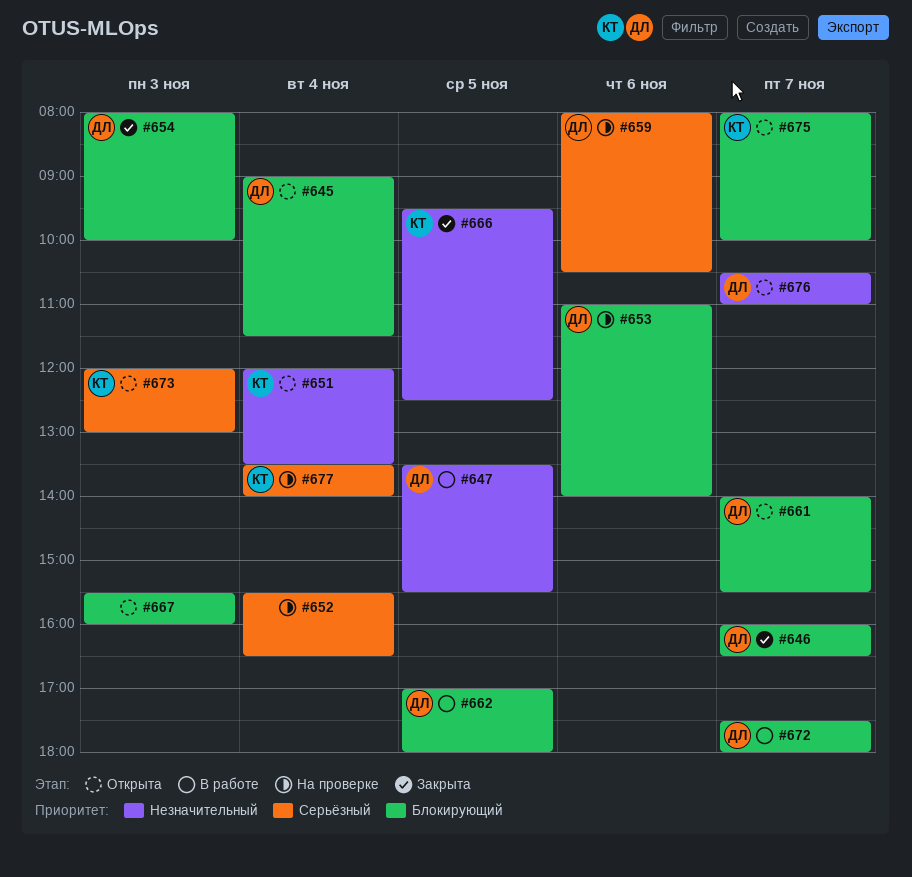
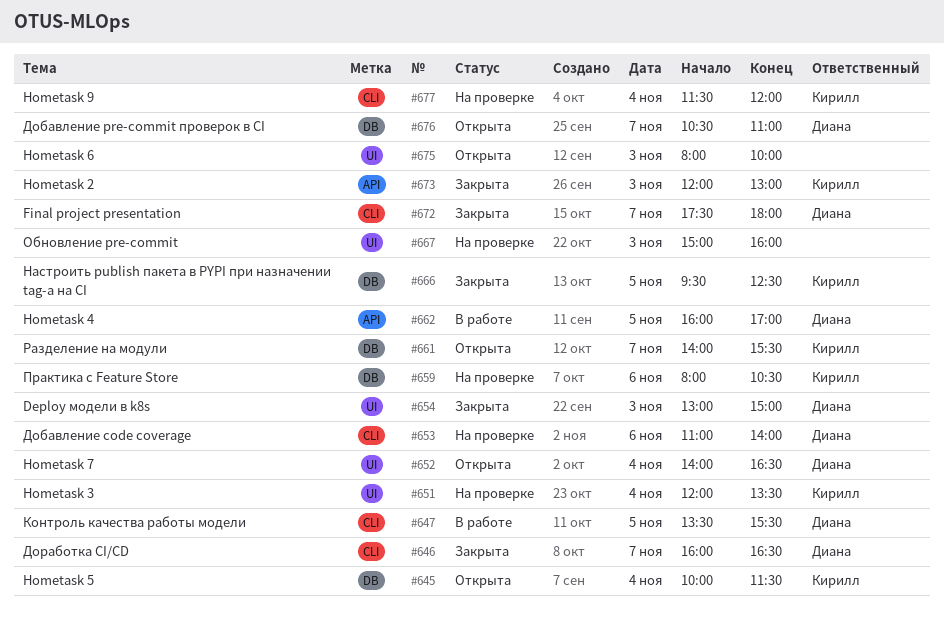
#645, owner: Диана -> Кирилл
#645, begins: 09:00 -> 10:00
#651, status: Открыта -> На проверке
#652, status: На проверке -> Открыта
#652, owner: none -> Диана
#652, begins: 15:30 -> 14:00
#654, begins: 08:00 -> 13:00
#654, ends: 10:00 -> 15:00
#659, owner: Диана -> Кирилл
#661, owner: Диана -> Кирилл
#662, begins: 17:00 -> 16:00
#662, ends: 18:00 -> 17:00
#667, status: Открыта -> На проверке
#667, begins: 15:30 -> 15:00
#672, status: В работе -> Закрыта
#673, status: Открыта -> Закрыта
#675, owner: Кирилл -> none
#675, day: Nov 7 -> Nov 3
#677, begins: 13:30 -> 11:30
#677, ends: 14:00 -> 12:00

